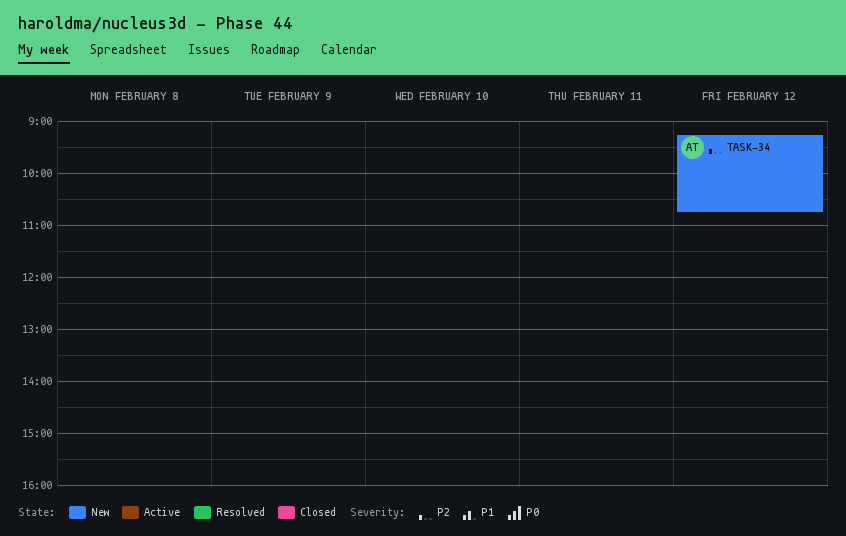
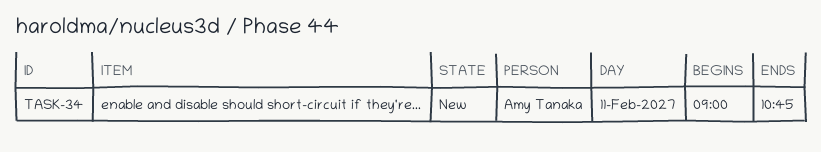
TASK-34, day: Feb 12 -> Feb 11
TASK-34, begins: 09:15 -> 09:00

